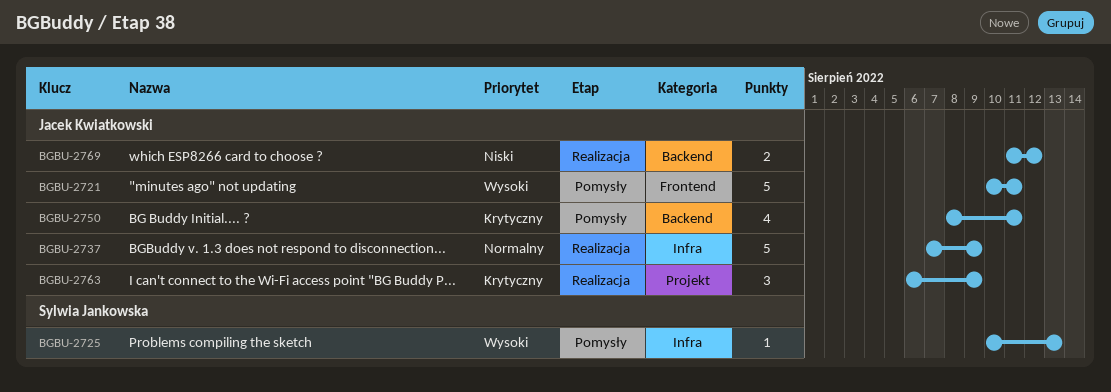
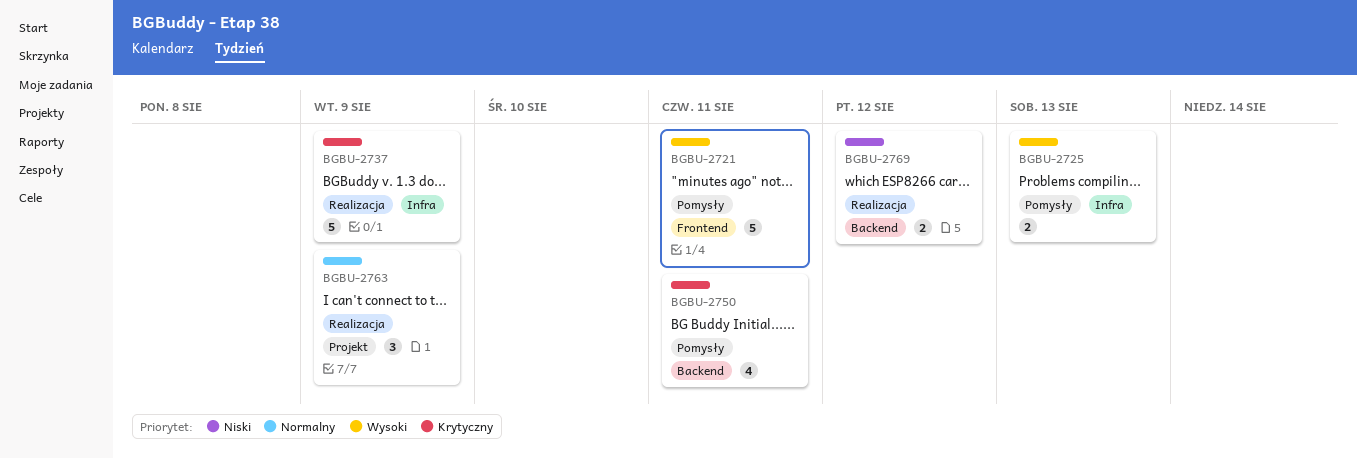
BGBU-2725, estimate: 1 -> 2
BGBU-2737, priority: Normalny -> Krytyczny
BGBU-2763, priority: Krytyczny -> Normalny

